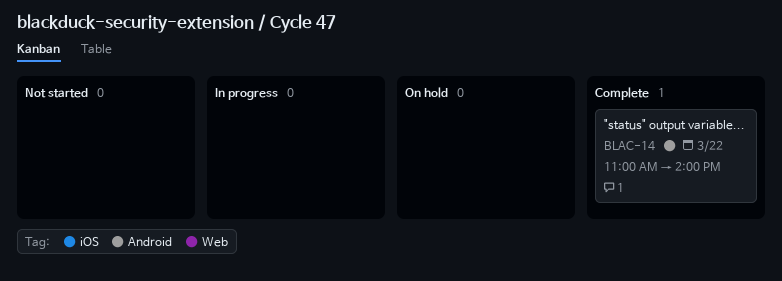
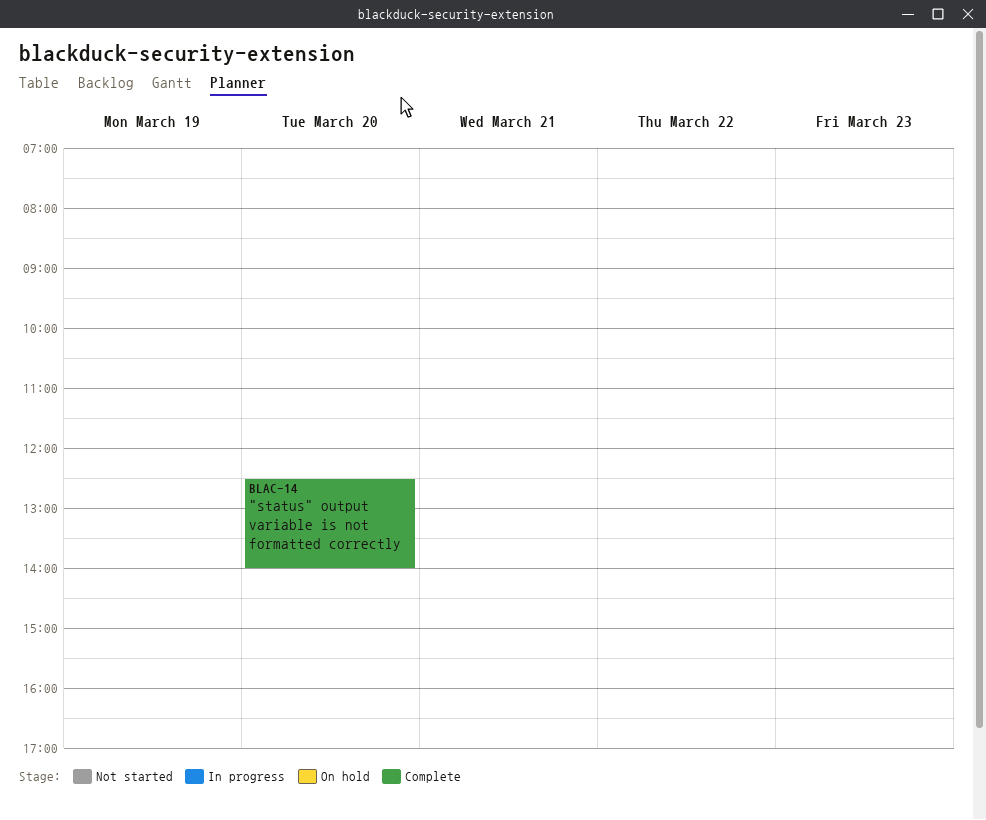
BLAC-14, day: Mar 22 -> Mar 20
BLAC-14, begins: 11:00 -> 12:30

